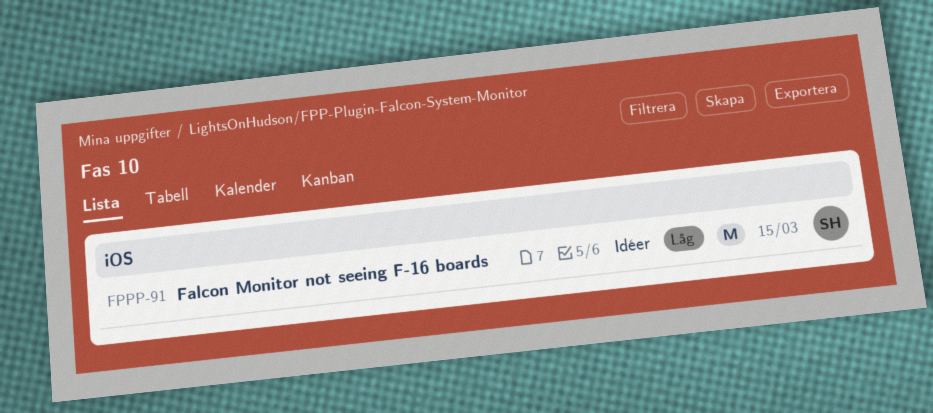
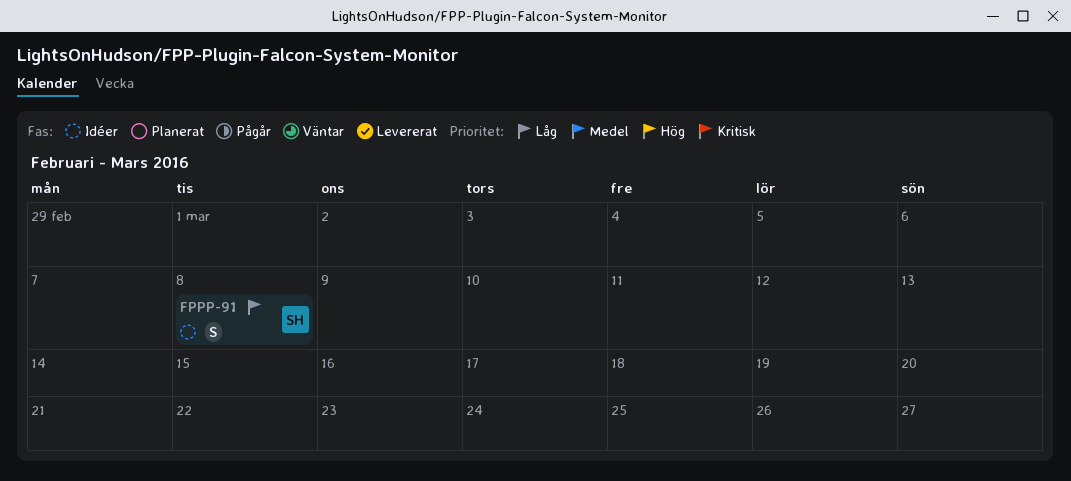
FPPP-91, estimate: M -> S
FPPP-91, due: Mar 15 -> Mar 8

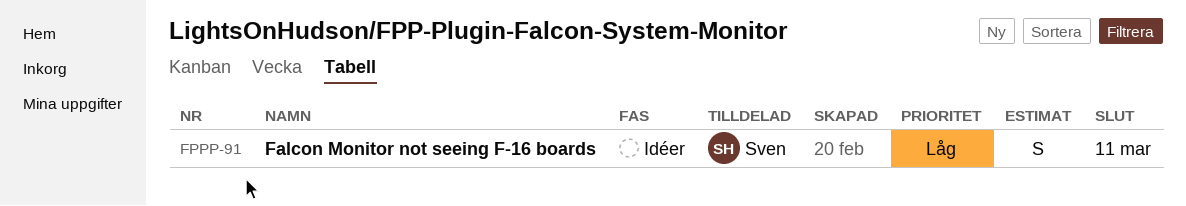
FPPP-91, due: Mar 8 -> Mar 11

